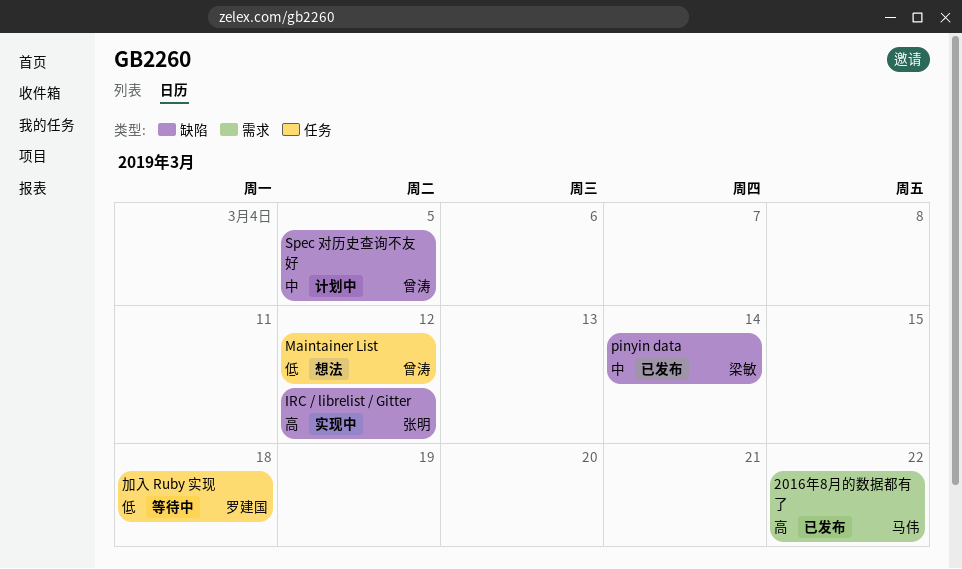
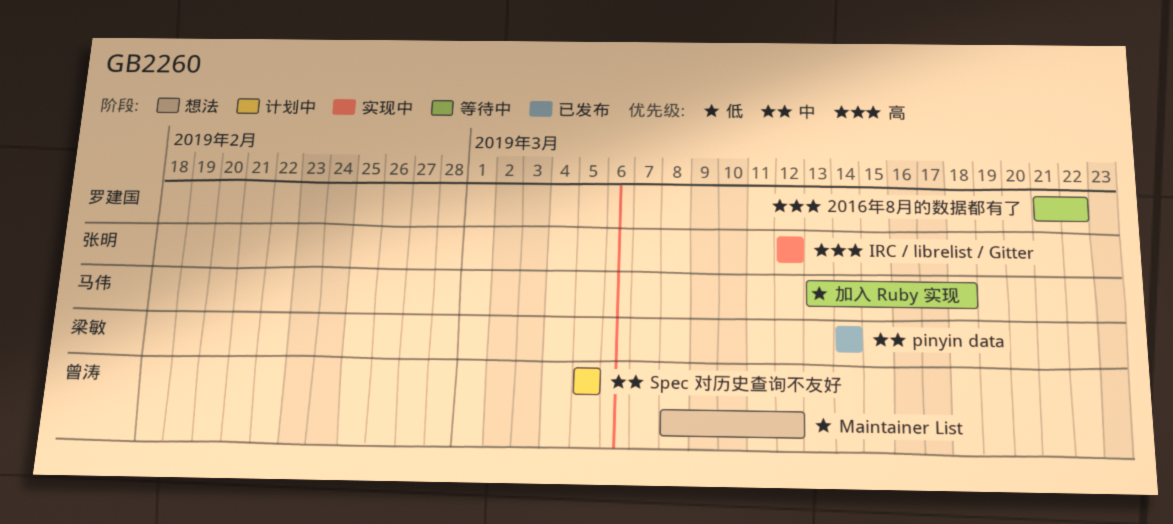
2016年8月的数据都有了, status: 已发布 -> 等待中
2016年8月的数据都有了, owner: 马伟 -> 罗建国
加入 Ruby 实现, owner: 罗建国 -> 马伟

